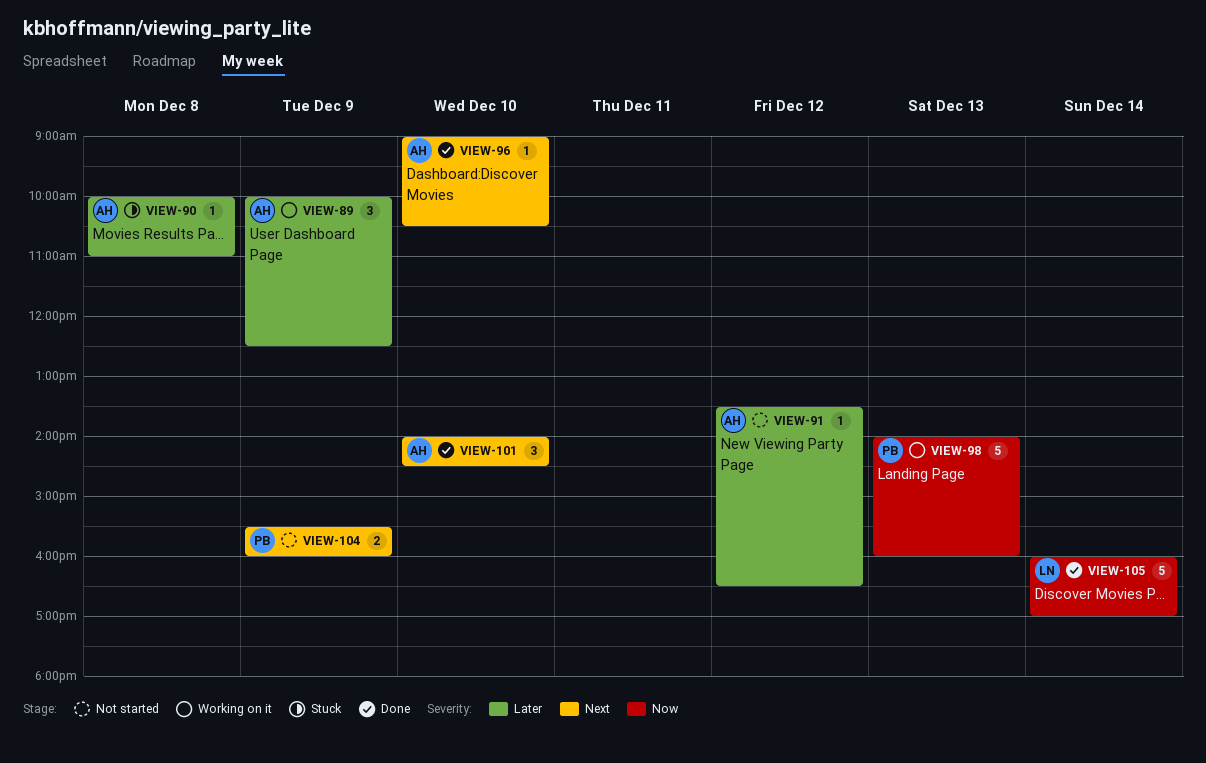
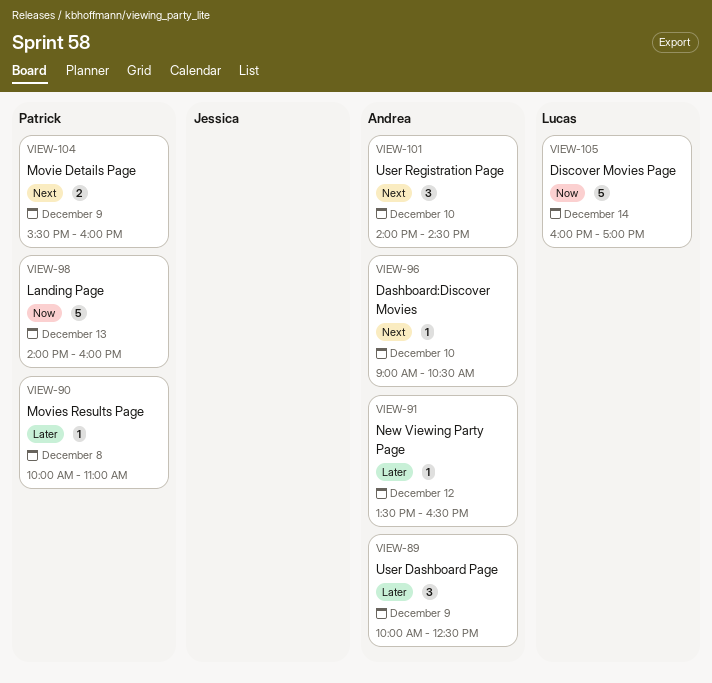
VIEW-90, owner: Andrea -> Patrick

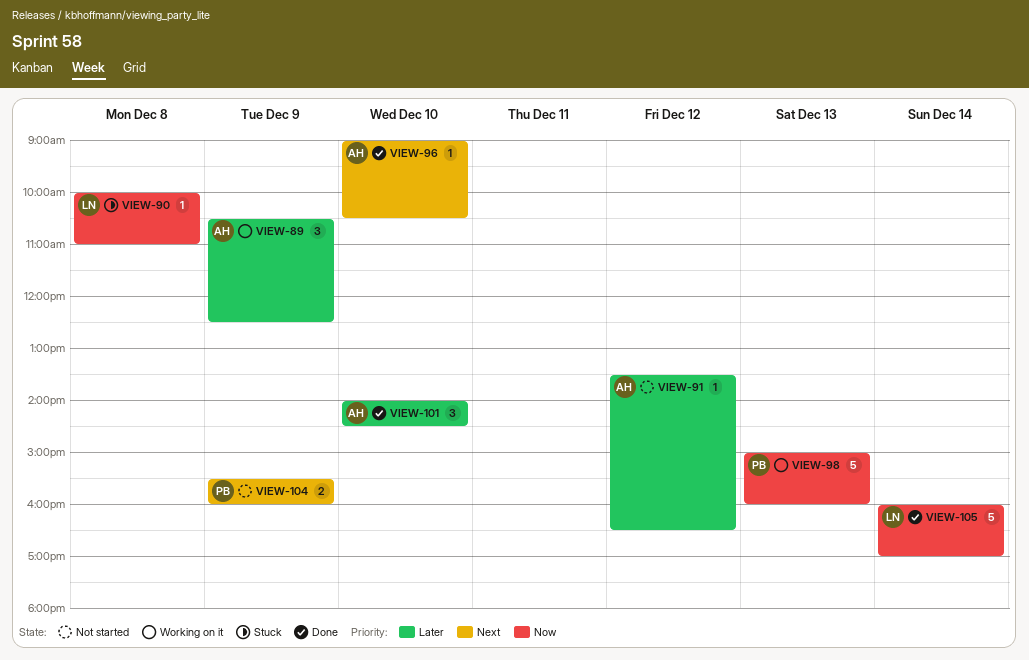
VIEW-89, begins: 10:00 -> 10:30
VIEW-90, owner: Patrick -> Lucas
VIEW-90, priority: Later -> Now
VIEW-98, begins: 14:00 -> 15:00
VIEW-101, priority: Next -> Later

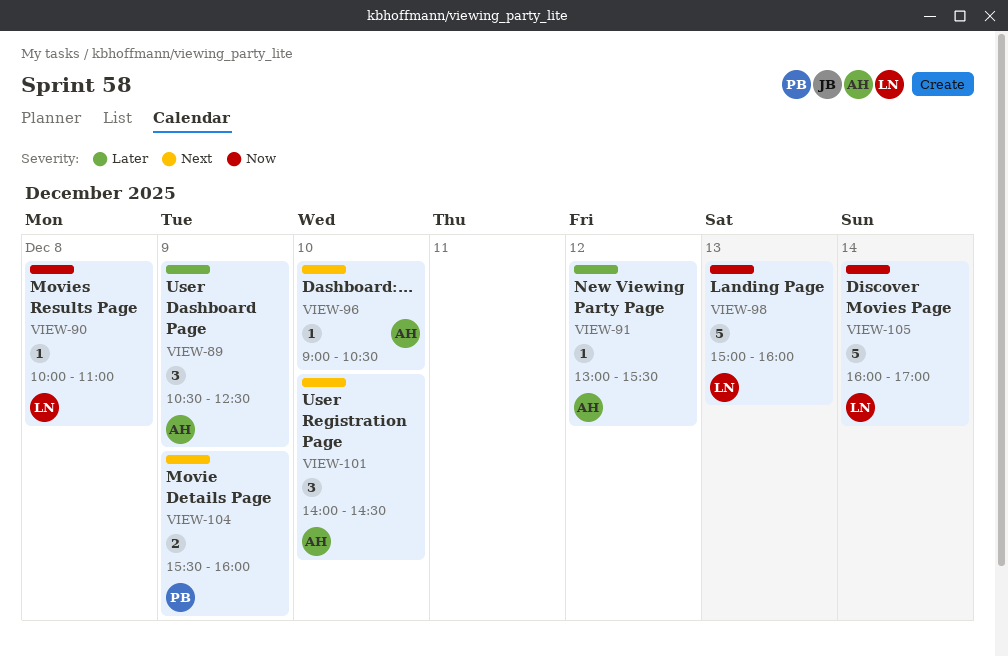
VIEW-91, begins: 13:30 -> 13:00
VIEW-91, ends: 16:30 -> 15:30
VIEW-98, owner: PB -> LN
VIEW-101, priority: Later -> Next

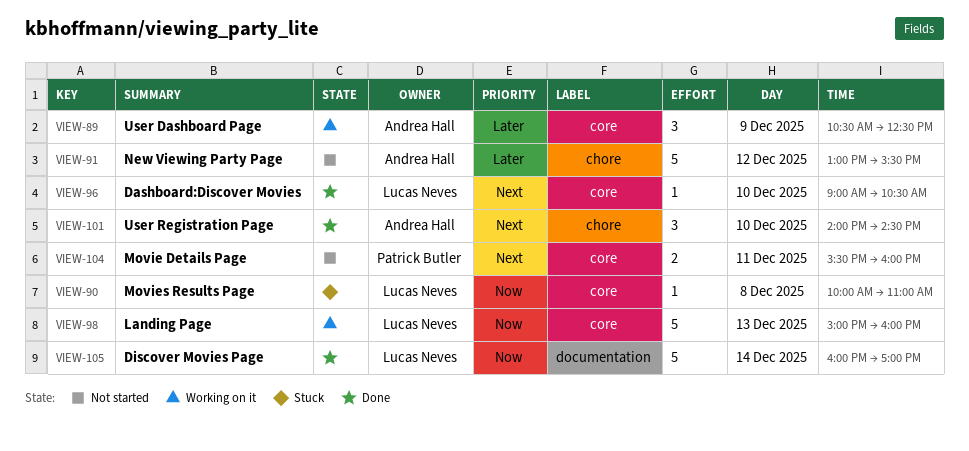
VIEW-91, estimate: 1 -> 5
VIEW-96, owner: Andrea Hall -> Lucas Neves
VIEW-104, day: Dec 9 -> Dec 11

